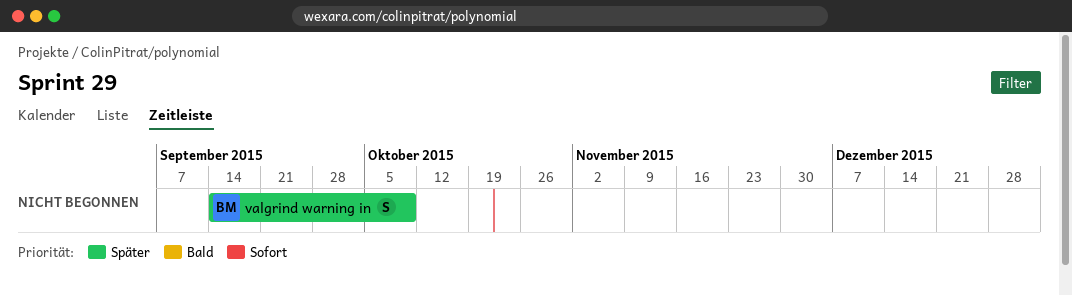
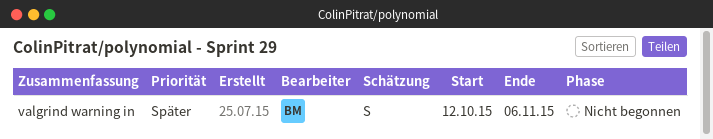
valgrind warning in, start: Sep 14 -> Oct 12
valgrind warning in, due: Oct 9 -> Nov 6

